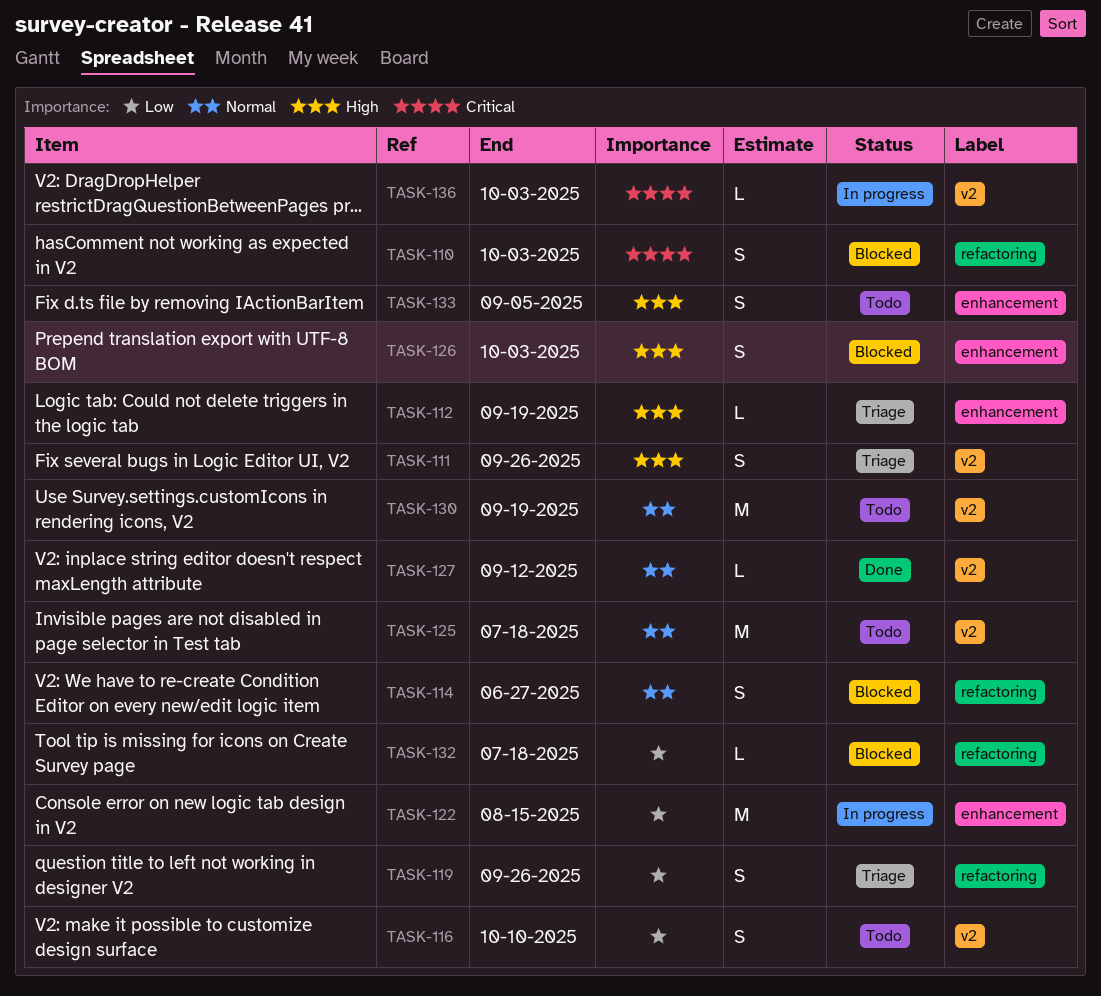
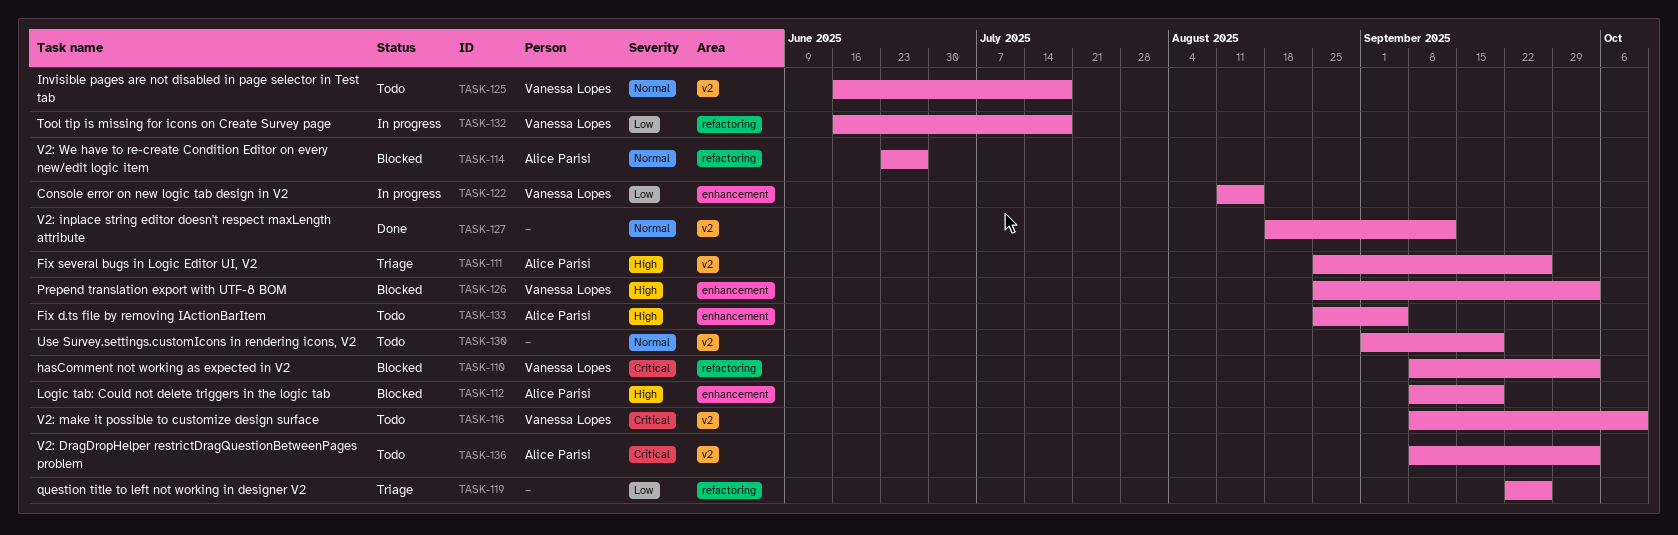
TASK-112, status: Triage -> Blocked
TASK-116, priority: Low -> Critical
TASK-132, status: Blocked -> In progress
TASK-136, status: In progress -> Todo

